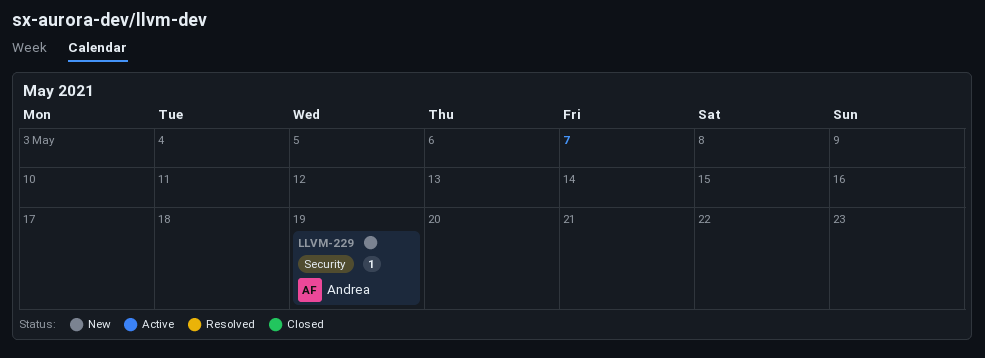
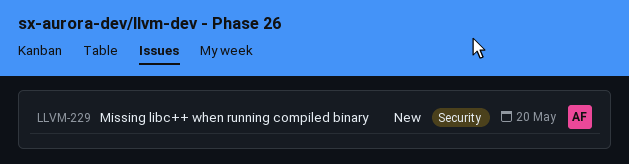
LLVM-229, due: May 19 -> May 20

